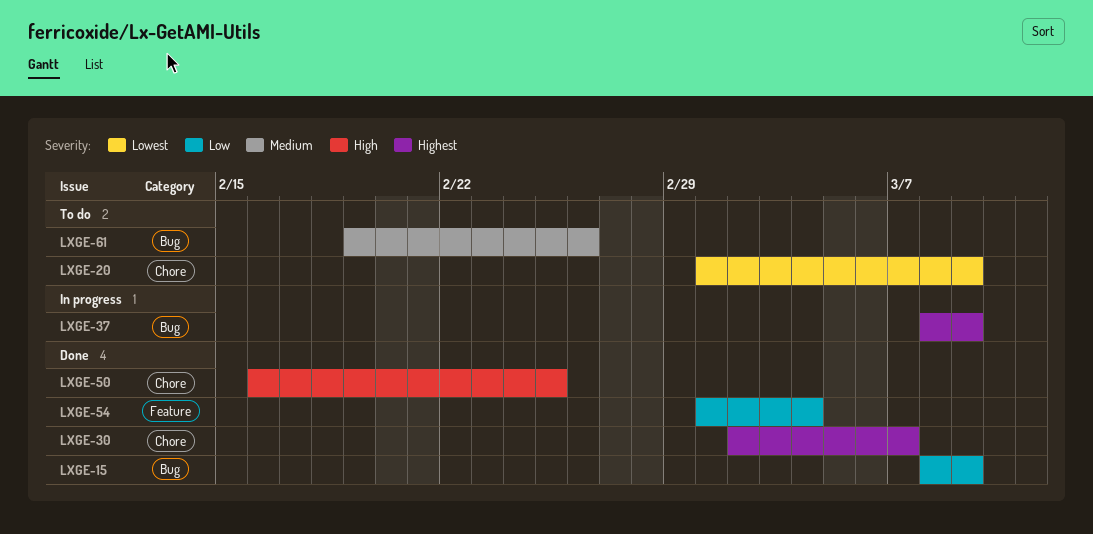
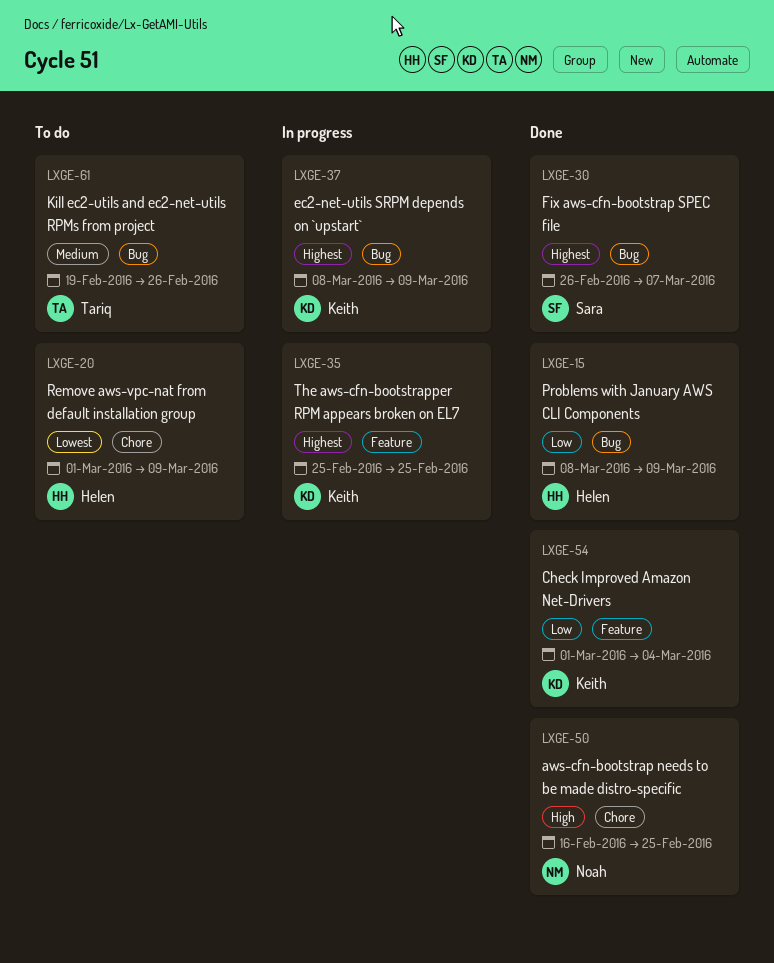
LXGE-30, label: Chore -> Bug
LXGE-30, start: Mar 2 -> Feb 26
LXGE-35: none -> present

